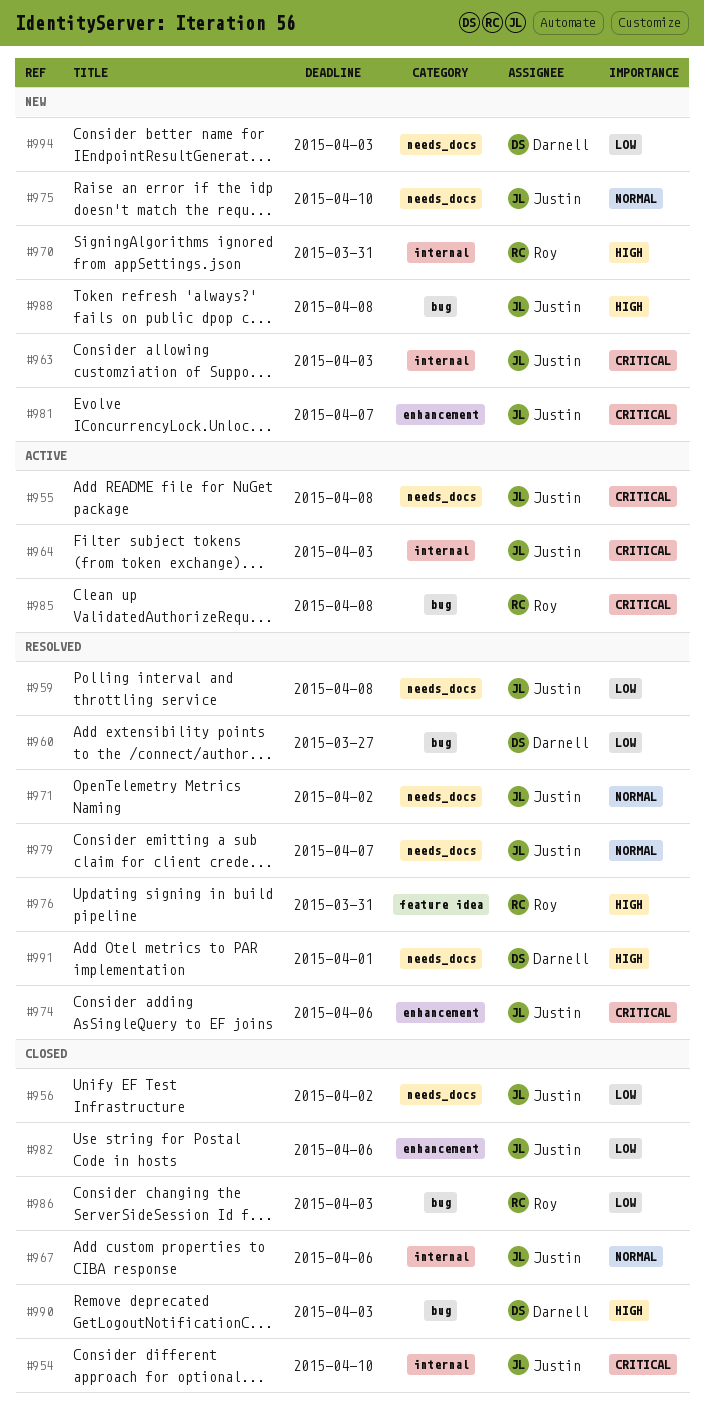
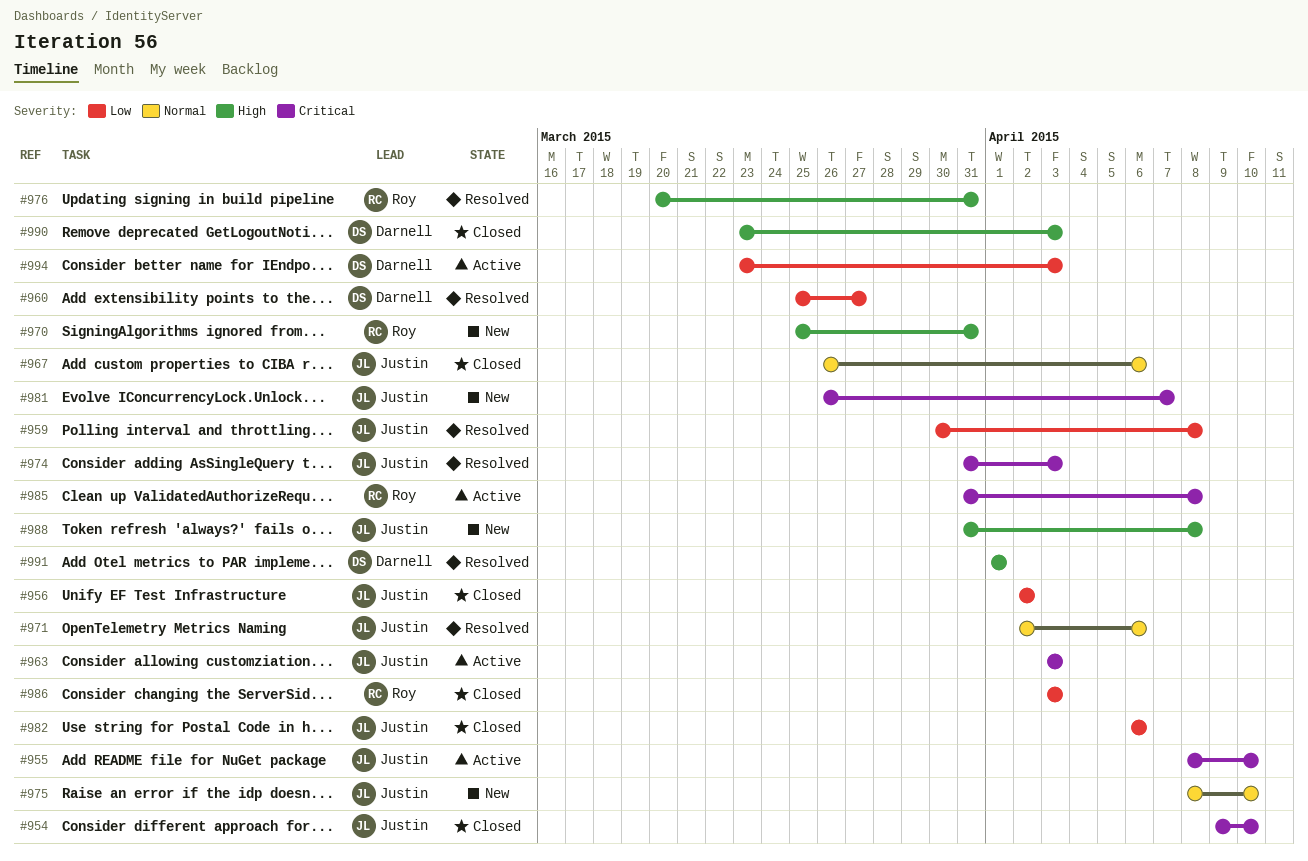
#955, due: Apr 8 -> Apr 10
#963, status: New -> Active
#964: present -> none
#971, due: Apr 2 -> Apr 6
#974, due: Apr 6 -> Apr 3
#979: present -> none
#994, status: New -> Active

